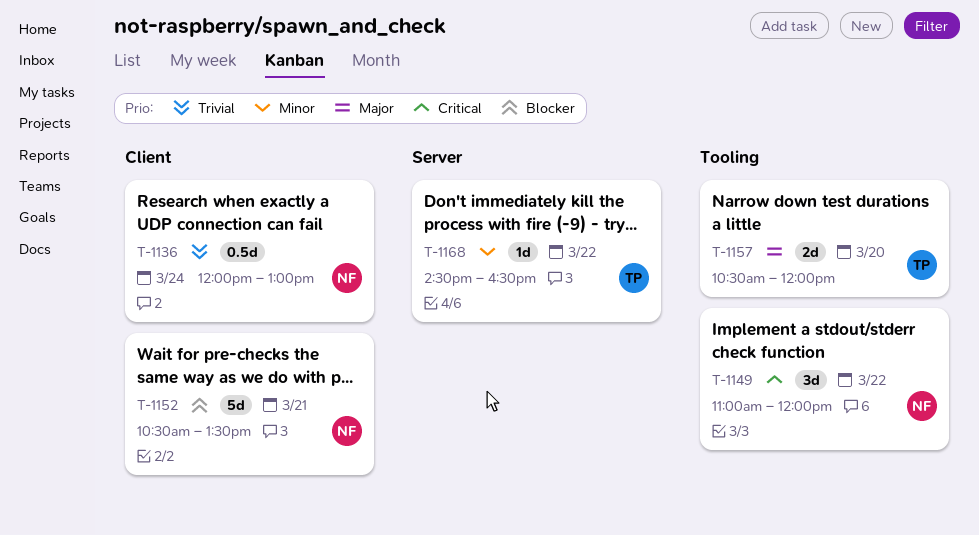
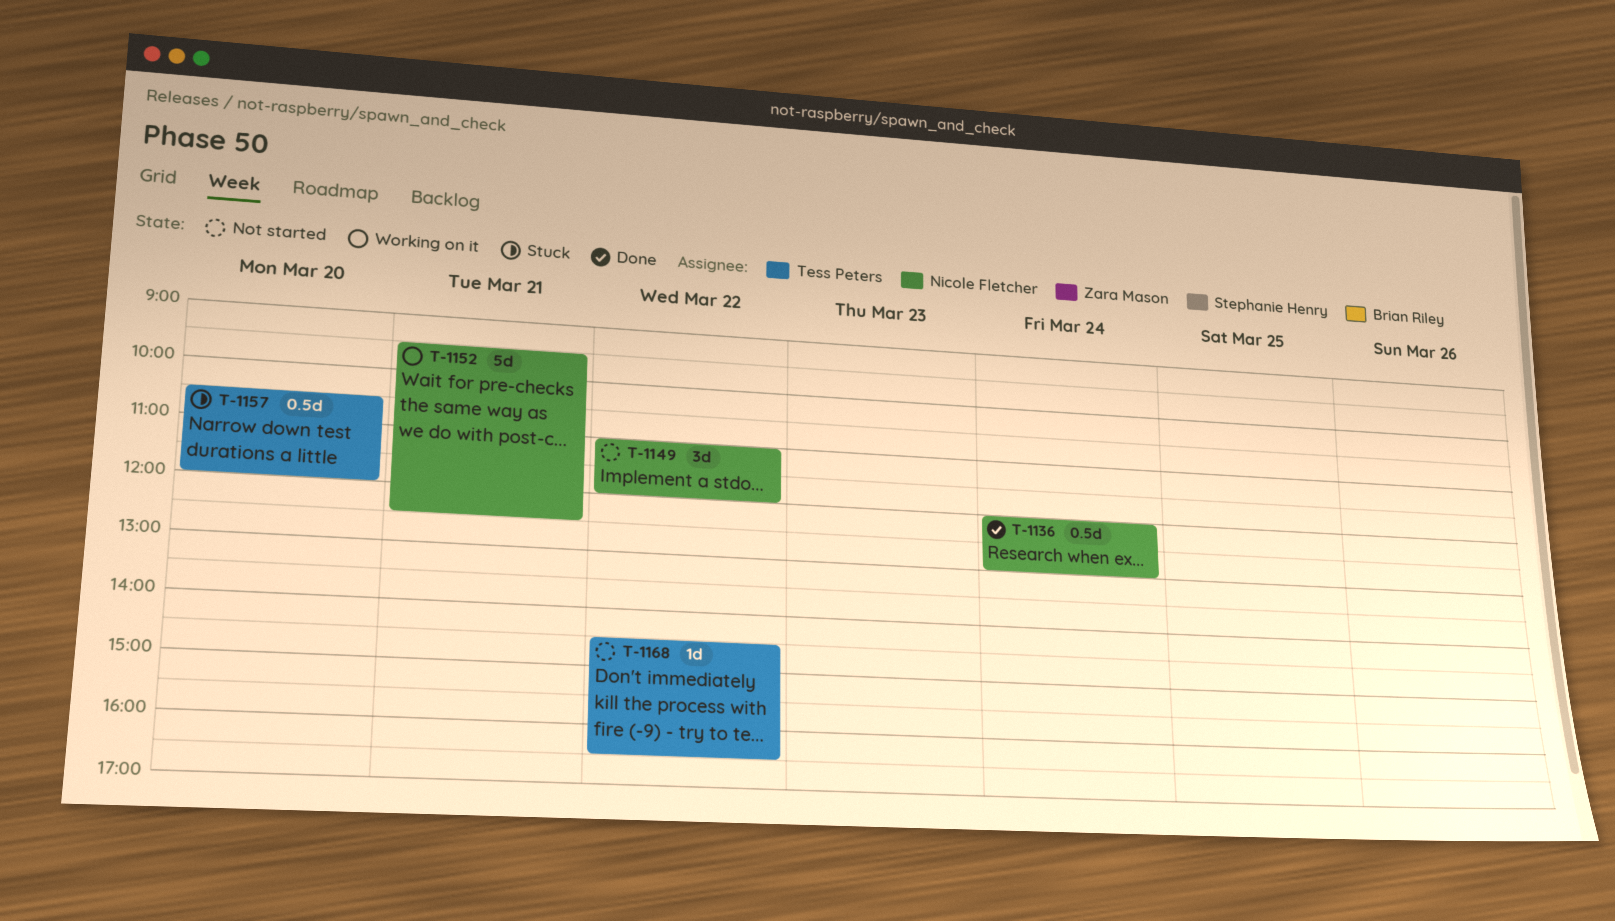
T-1152, begins: 10:30 -> 09:30
T-1152, ends: 13:30 -> 12:30
T-1157, estimate: 2d -> 0.5d

